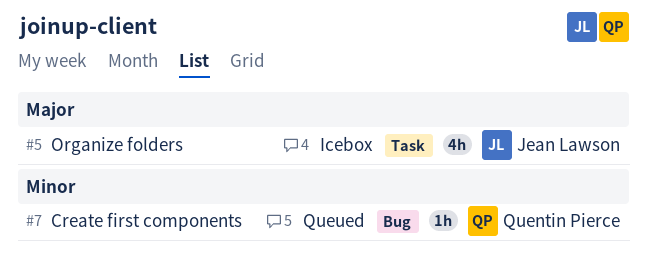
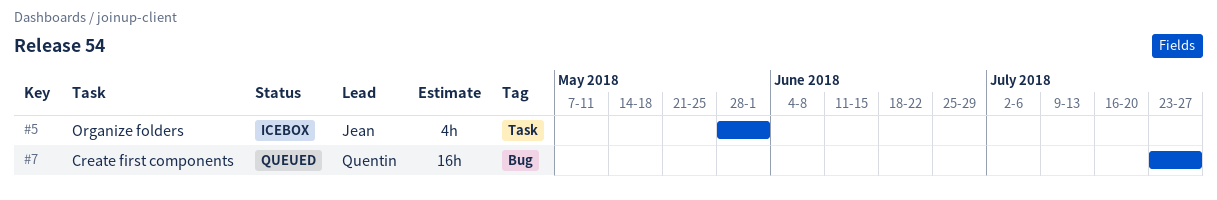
#7, estimate: 1h -> 16h

